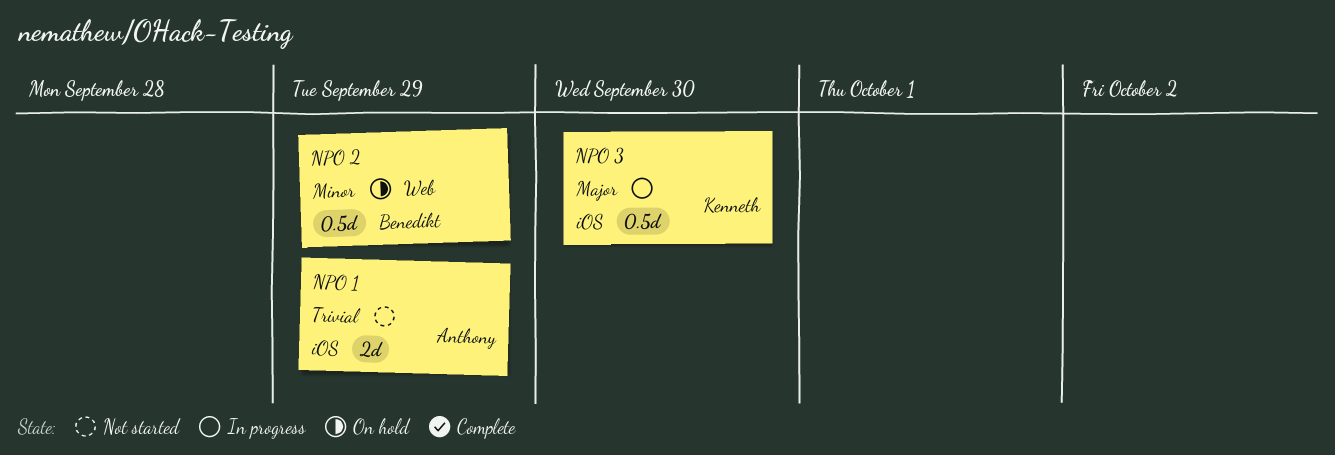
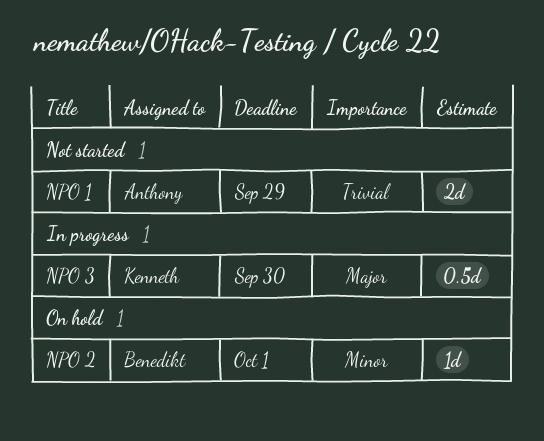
NPO 2, estimate: 0.5d -> 1d
NPO 2, due: Sep 29 -> Oct 1

